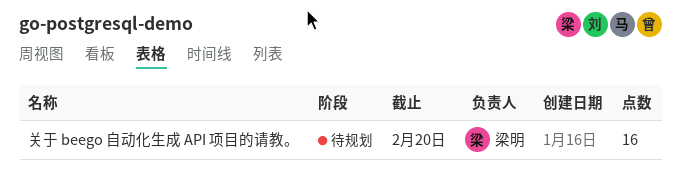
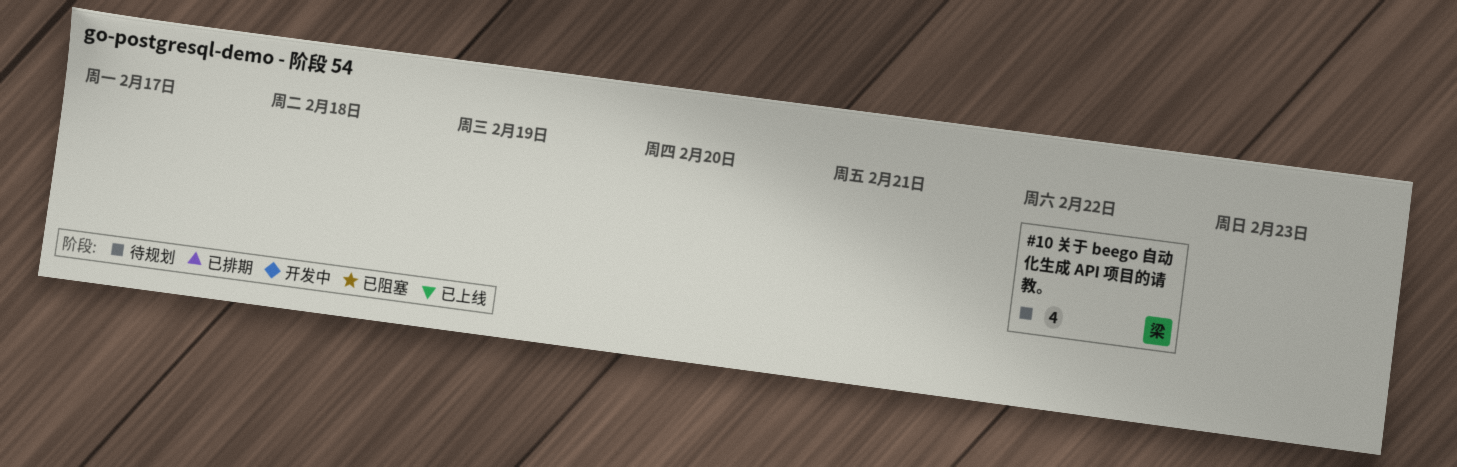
关于 beego 自动化生成 API 项目的请教。, estimate: 16 -> 4
关于 beego 自动化生成 API 项目的请教。, due: Feb 20 -> Feb 22

